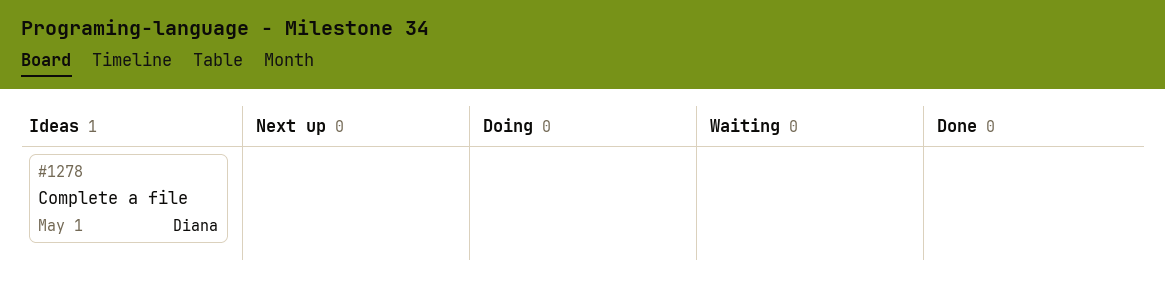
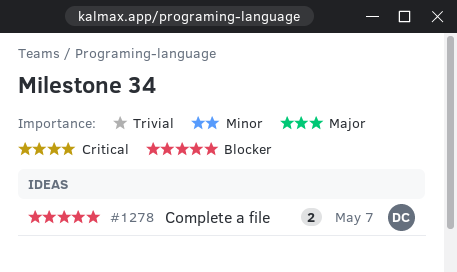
#1278, due: May 1 -> May 7

